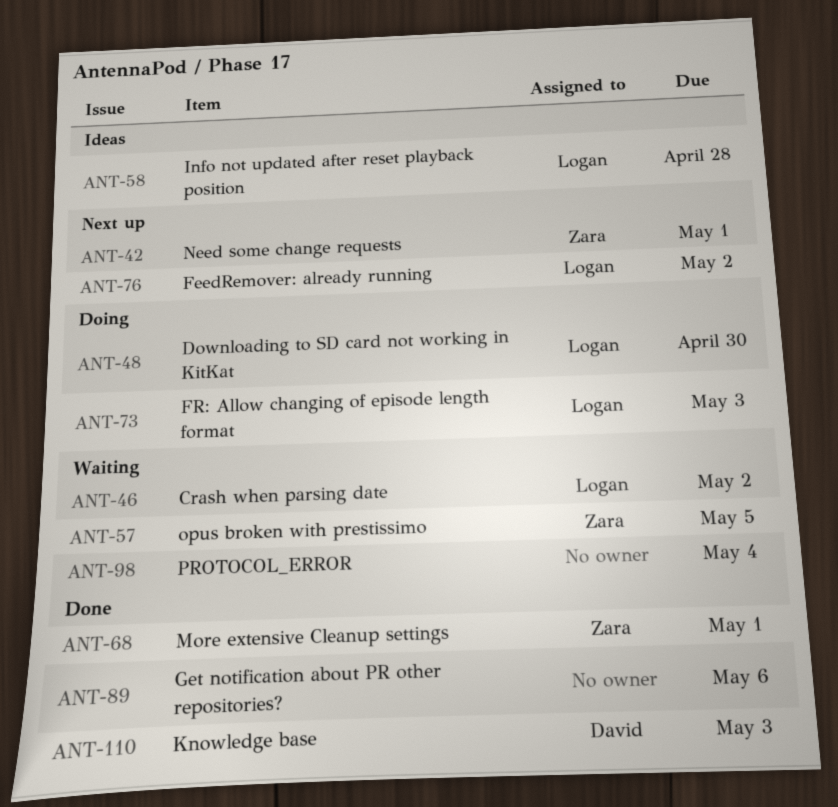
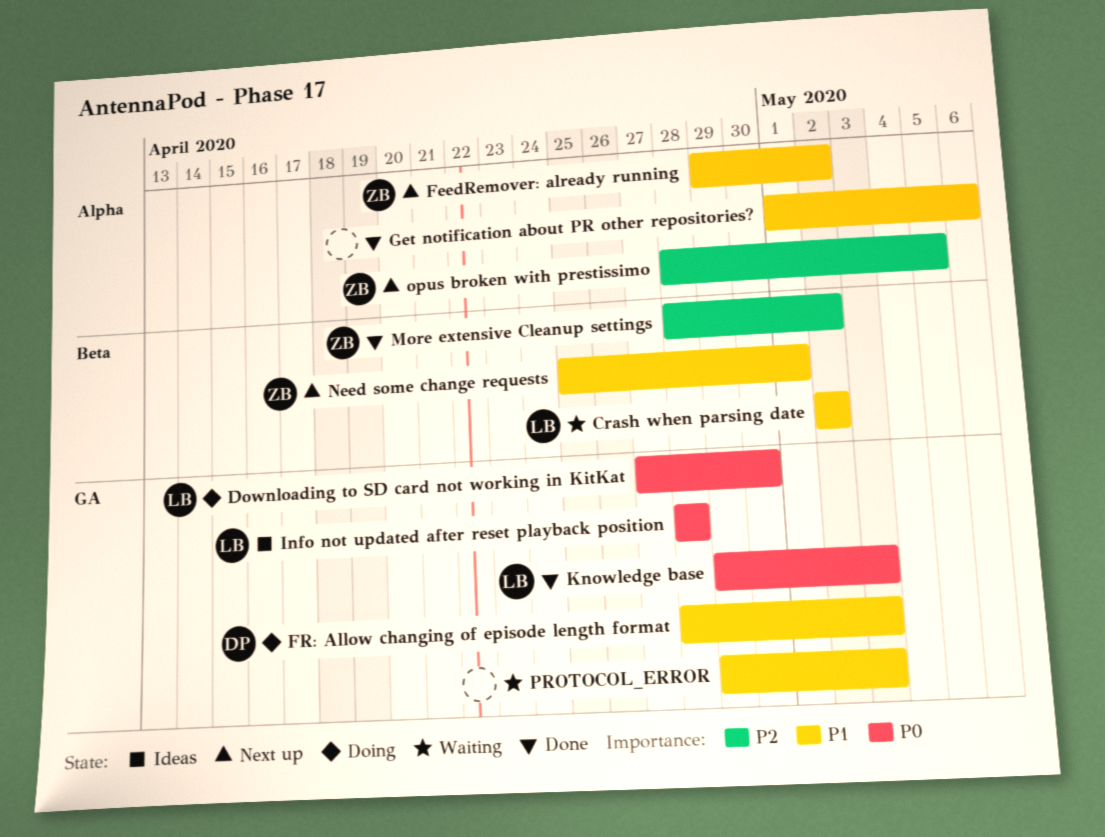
FeedRemover: already running, owner: Logan -> Zara
FR: Allow changing of episode length format, owner: Logan -> David
Knowledge base, owner: David -> Logan
More extensive Cleanup settings, due: May 1 -> May 2
opus broken with prestissimo, status: Waiting -> Next up
PROTOCOL_ERROR, due: May 4 -> May 3

